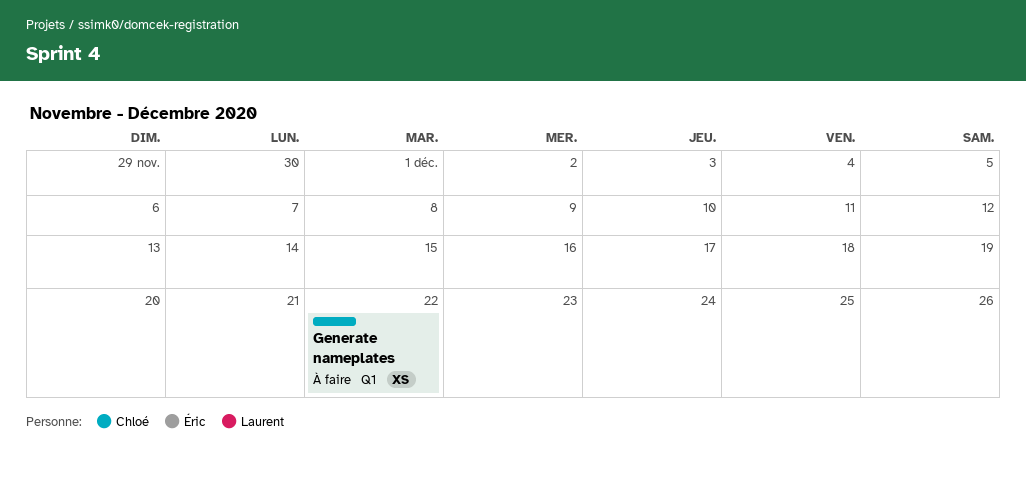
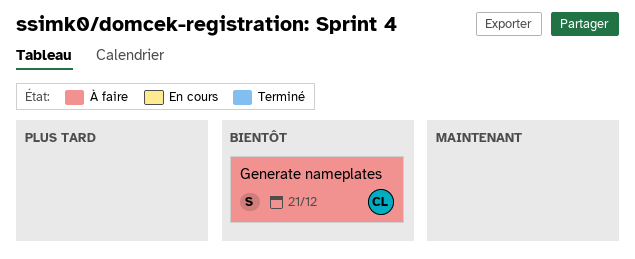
Generate nameplates, estimate: XS -> S
Generate nameplates, due: Dec 22 -> Dec 21

